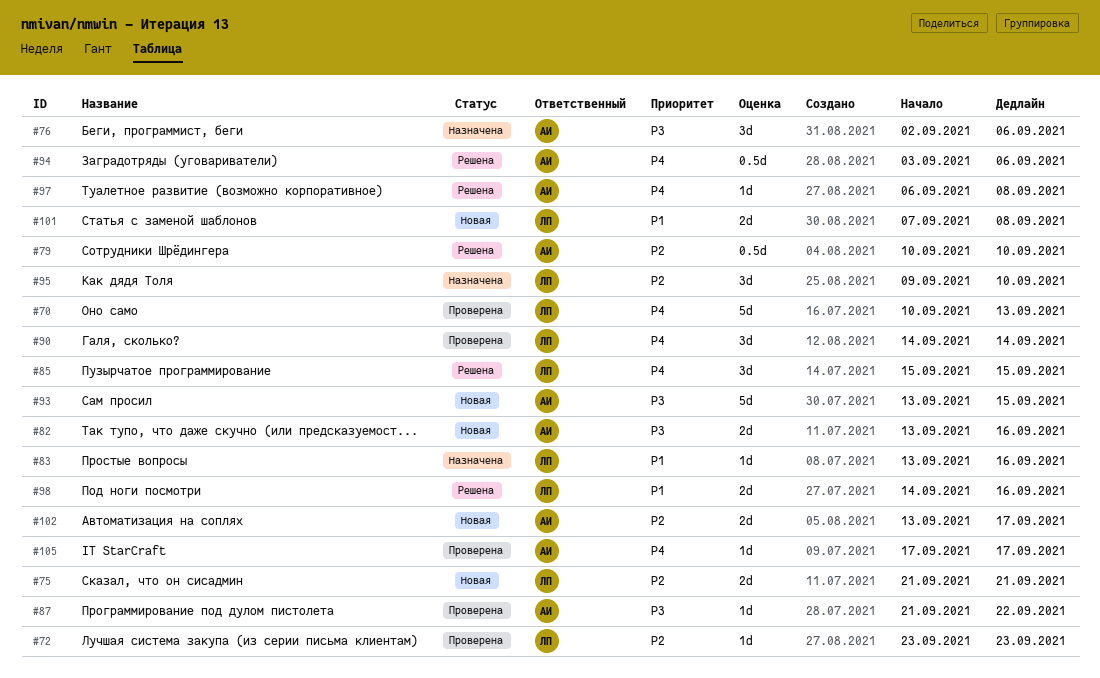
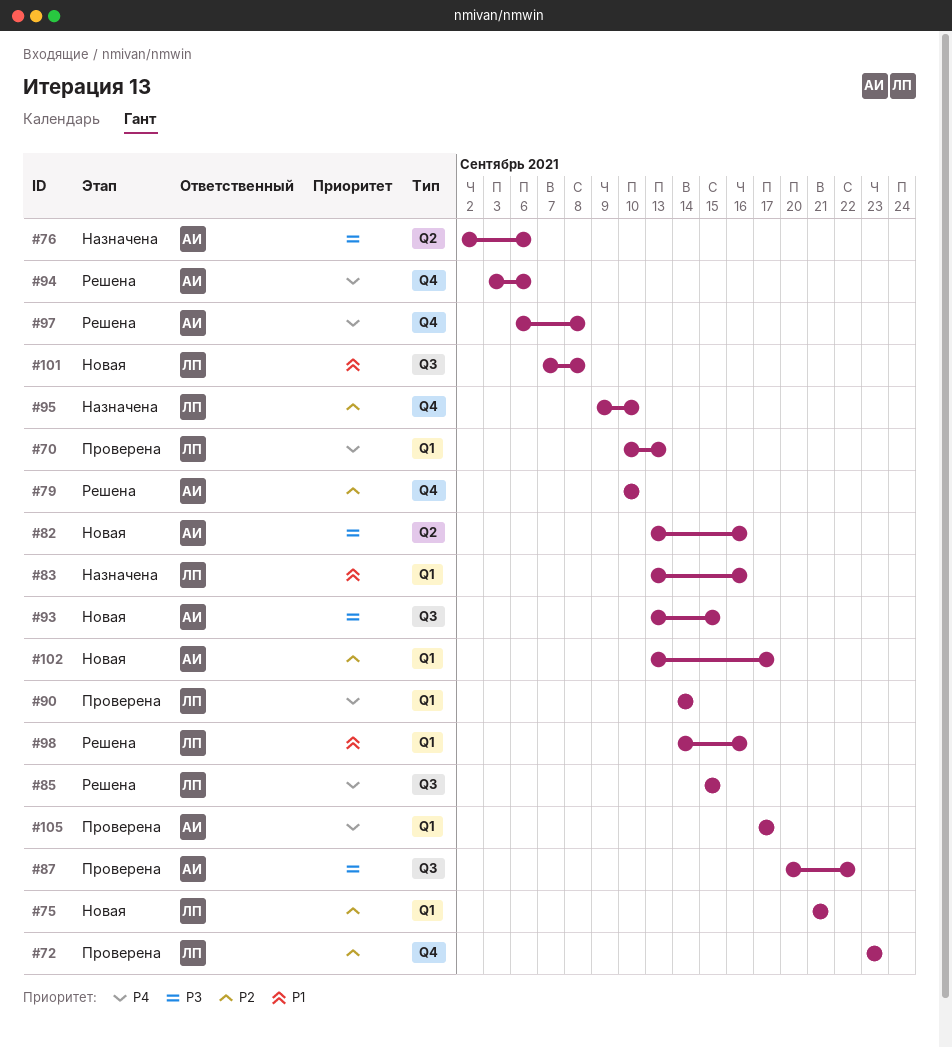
#87, start: Sep 21 -> Sep 20

